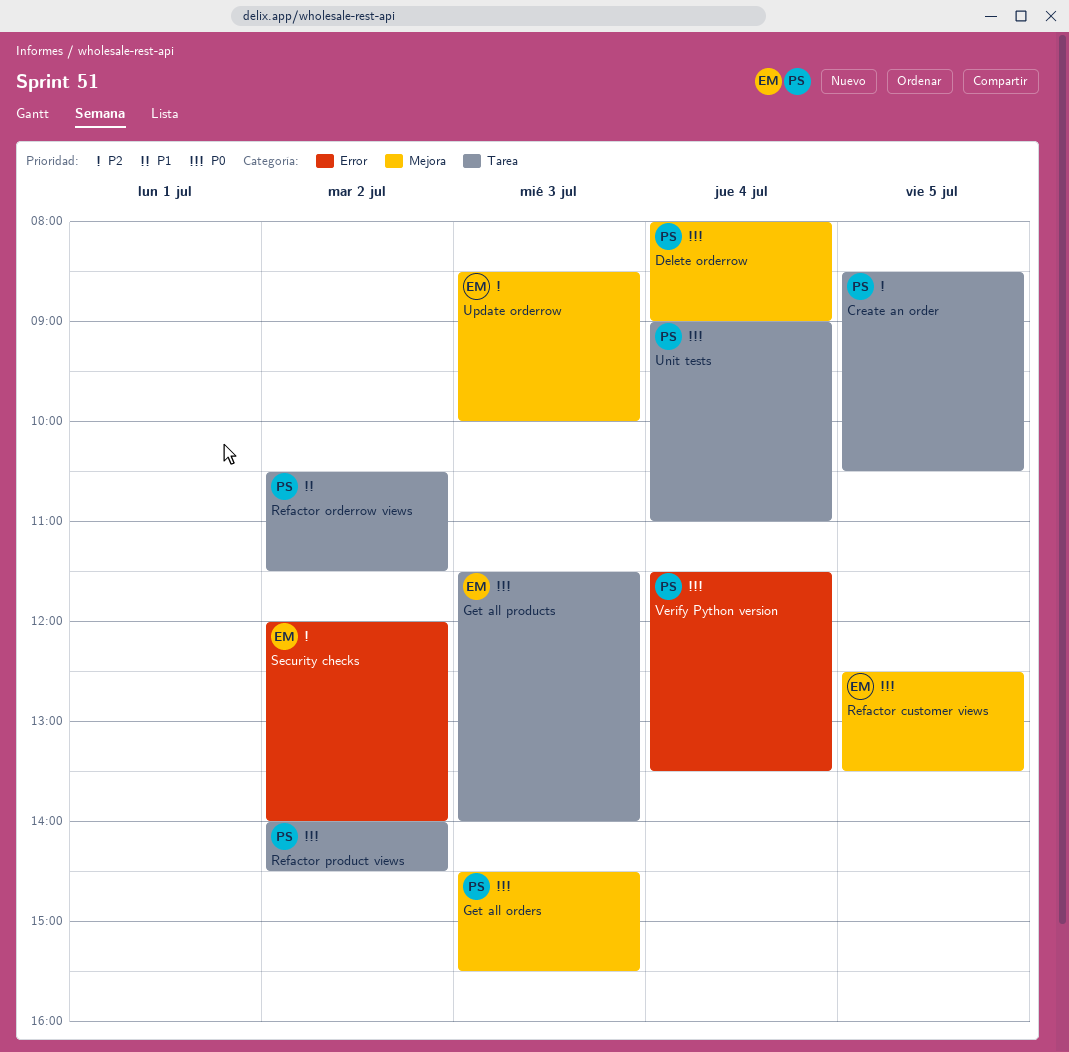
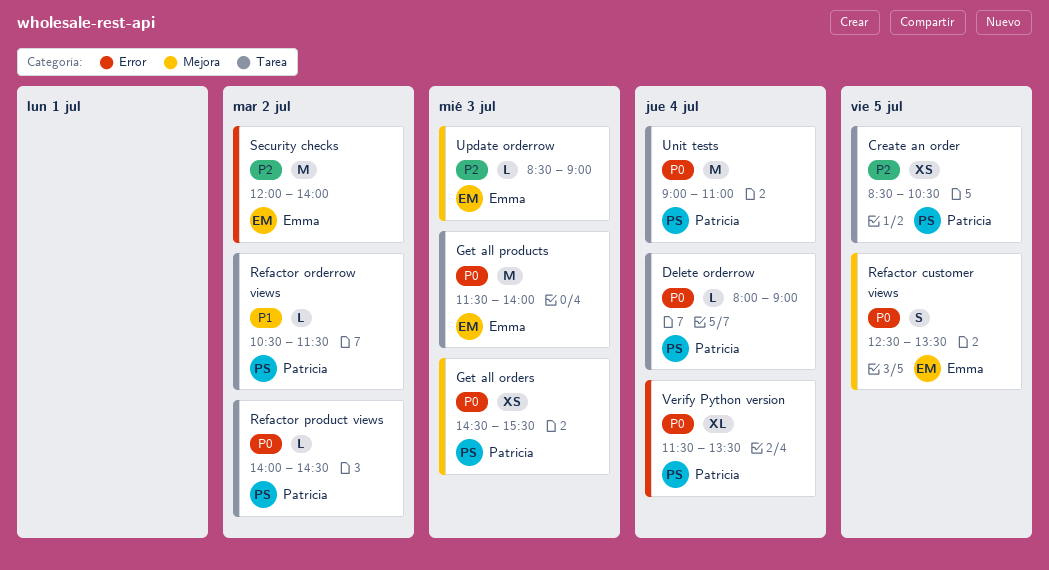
Delete orderrow, label: Mejora -> Tarea
Update orderrow, ends: 10:00 -> 09:00

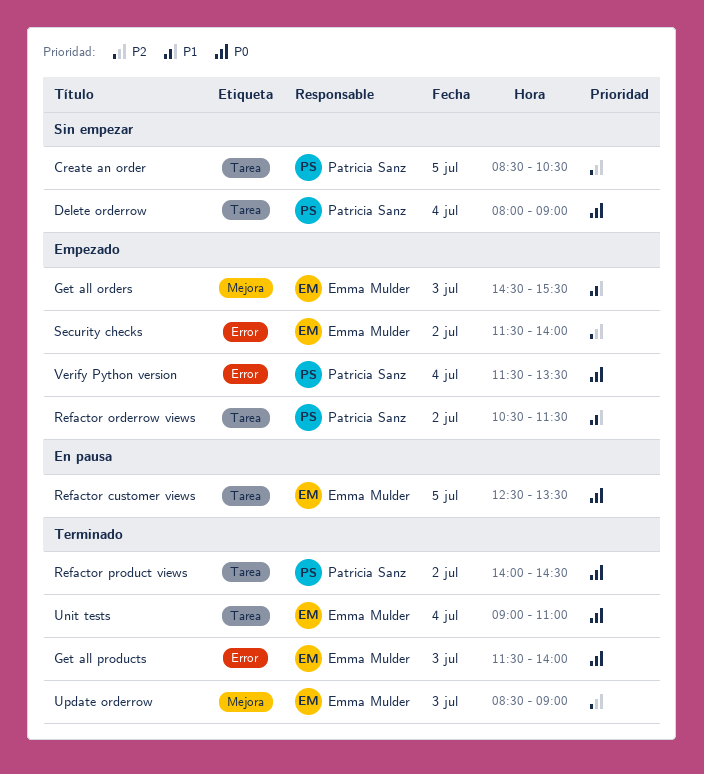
Get all orders, owner: Patricia Sanz -> Emma Mulder
Get all orders, priority: P0 -> P1
Get all products, label: Tarea -> Error
Refactor customer views, label: Mejora -> Tarea
Security checks, begins: 12:00 -> 11:30
Unit tests, owner: Patricia Sanz -> Emma Mulder

